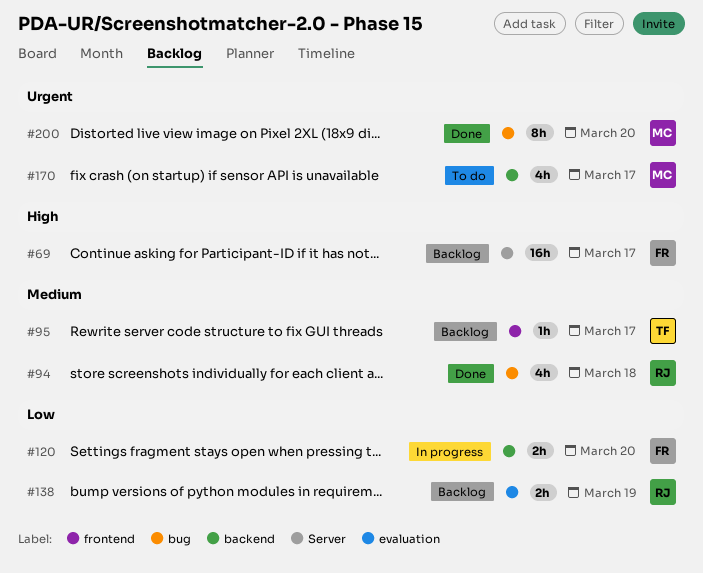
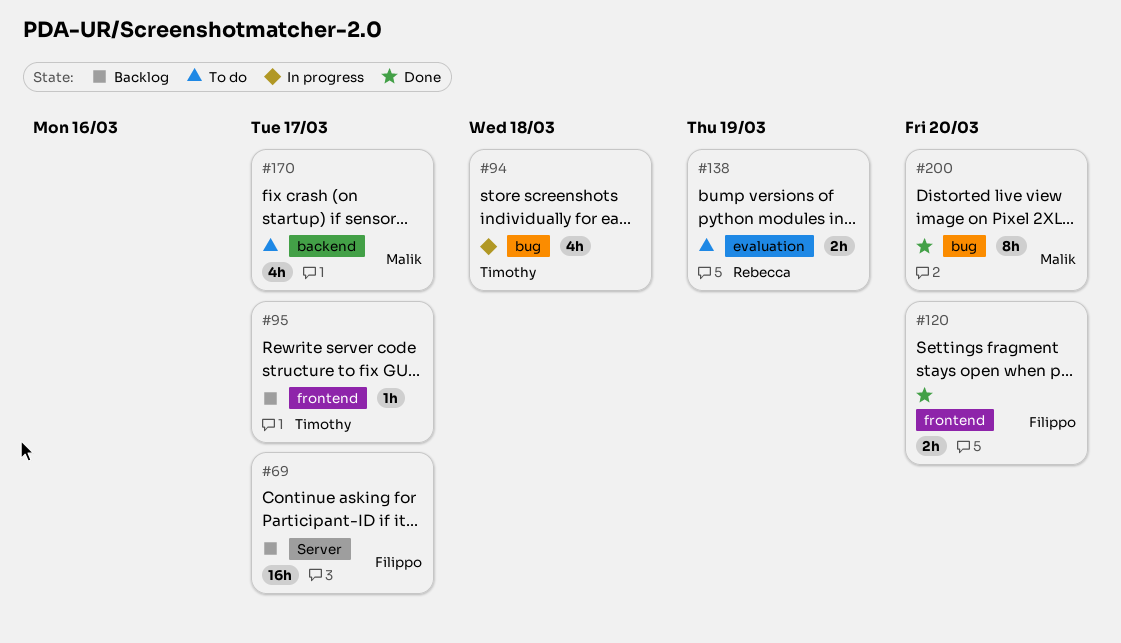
#94, status: Done -> In progress
#94, owner: Rebecca -> Timothy
#120, status: In progress -> Done
#120, label: backend -> frontend
#138, status: Backlog -> To do

